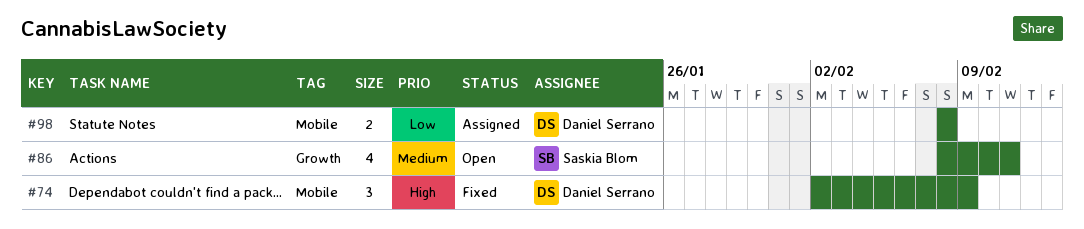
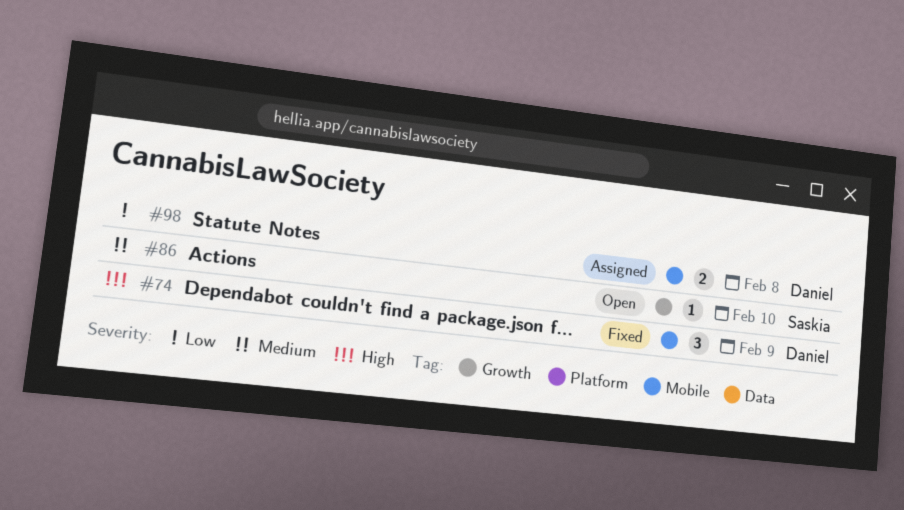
#86, estimate: 4 -> 1
#86, due: Feb 11 -> Feb 10

